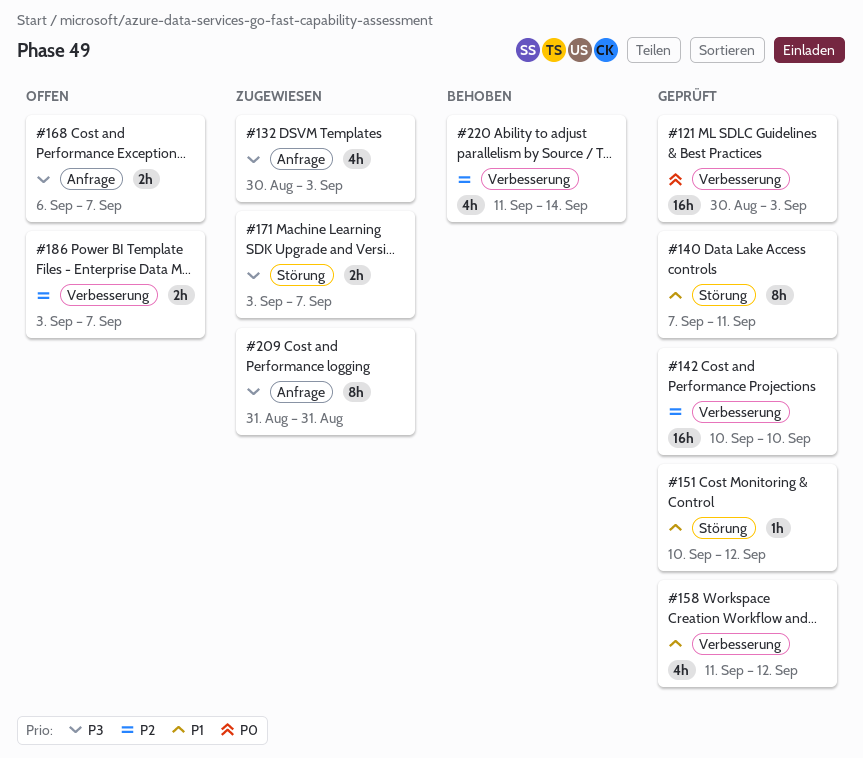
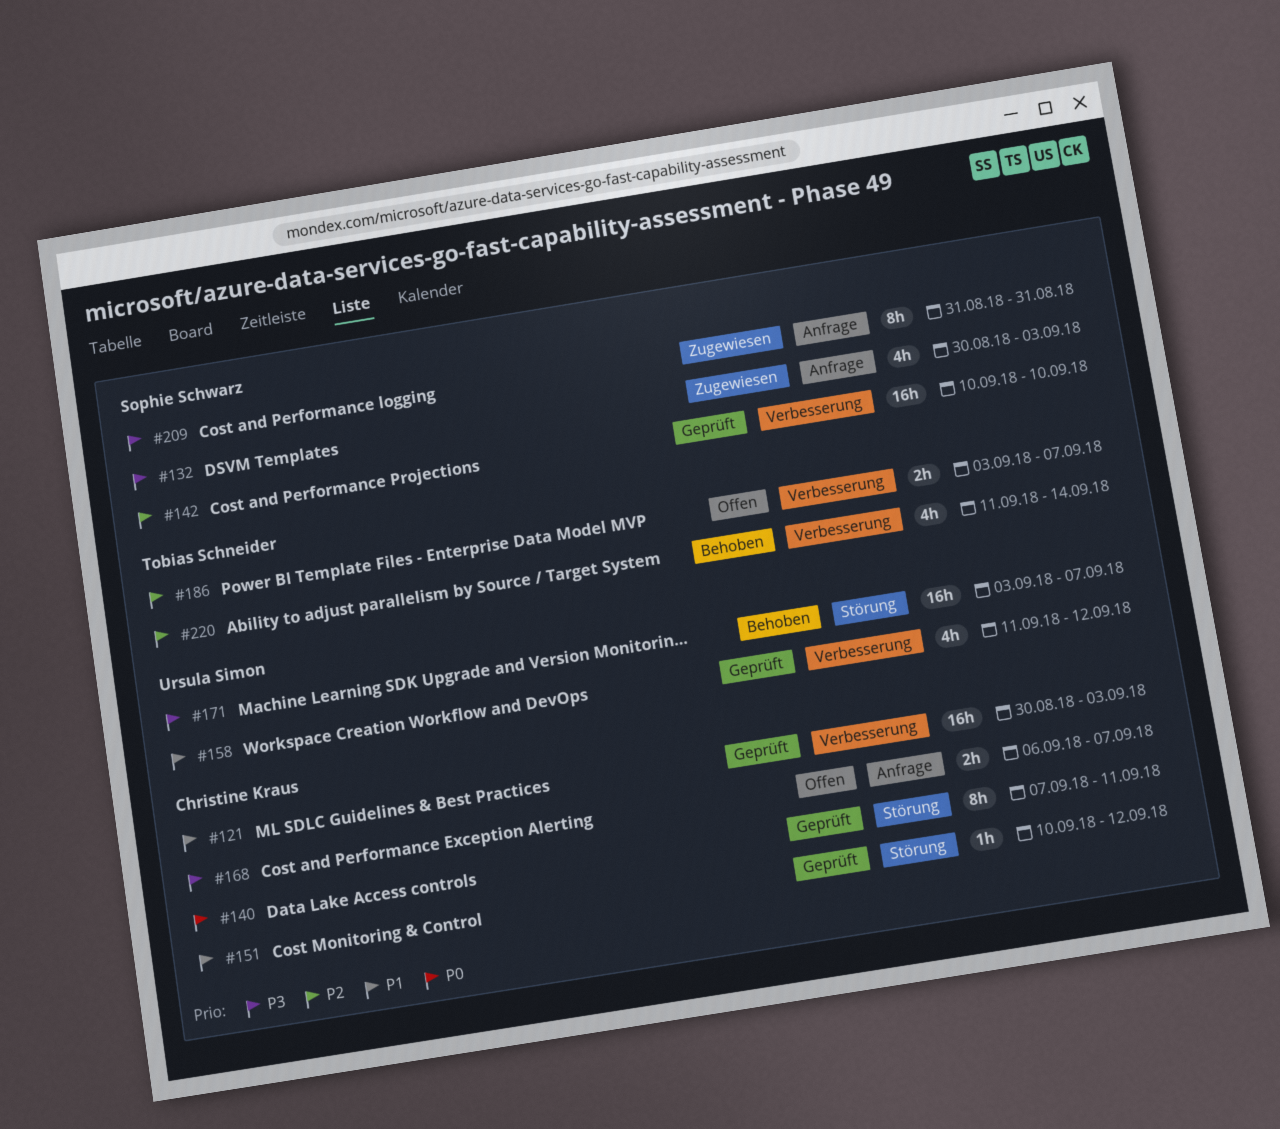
#121, priority: P0 -> P1
#140, priority: P1 -> P0
#171, status: Zugewiesen -> Behoben
#171, estimate: 2h -> 16h

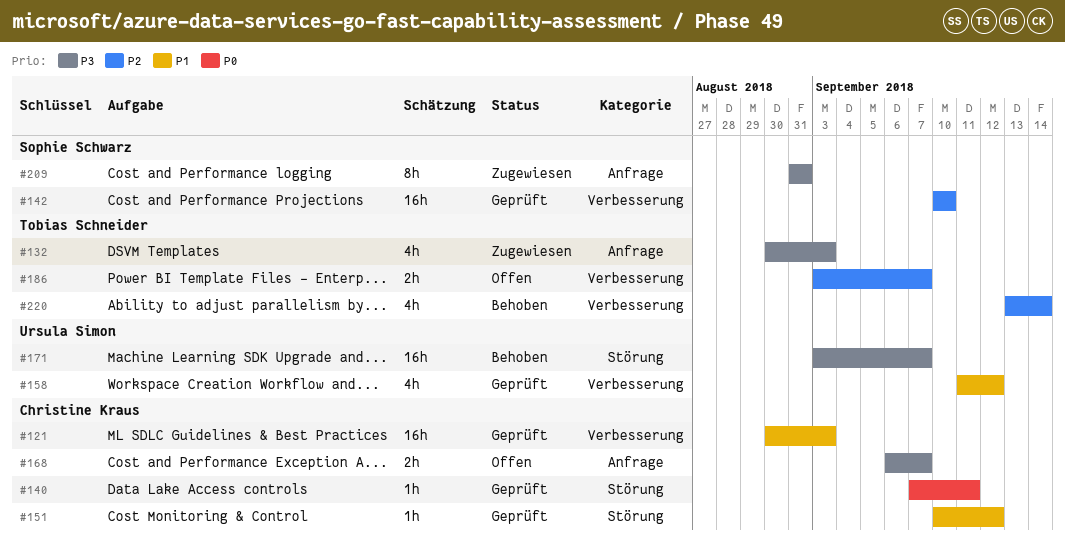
#132, owner: Sophie Schwarz -> Tobias Schneider
#140, estimate: 8h -> 1h
#220, start: Sep 11 -> Sep 13

